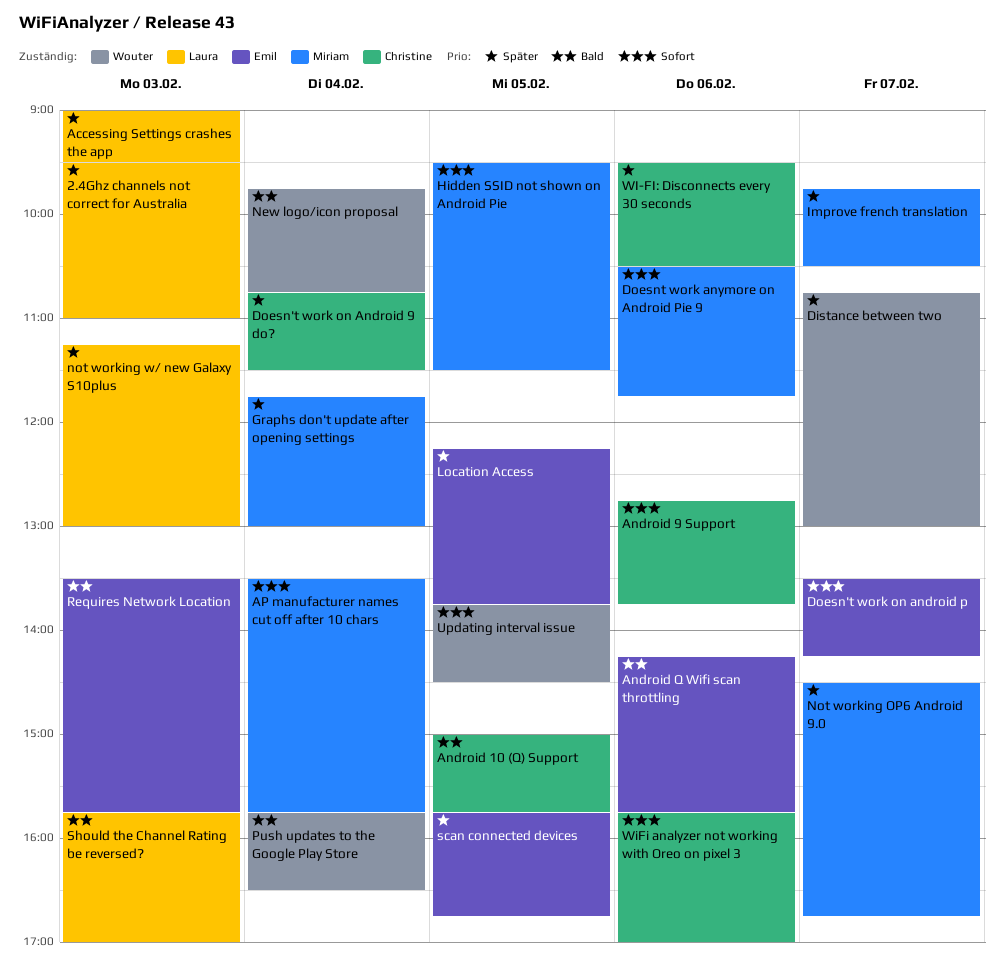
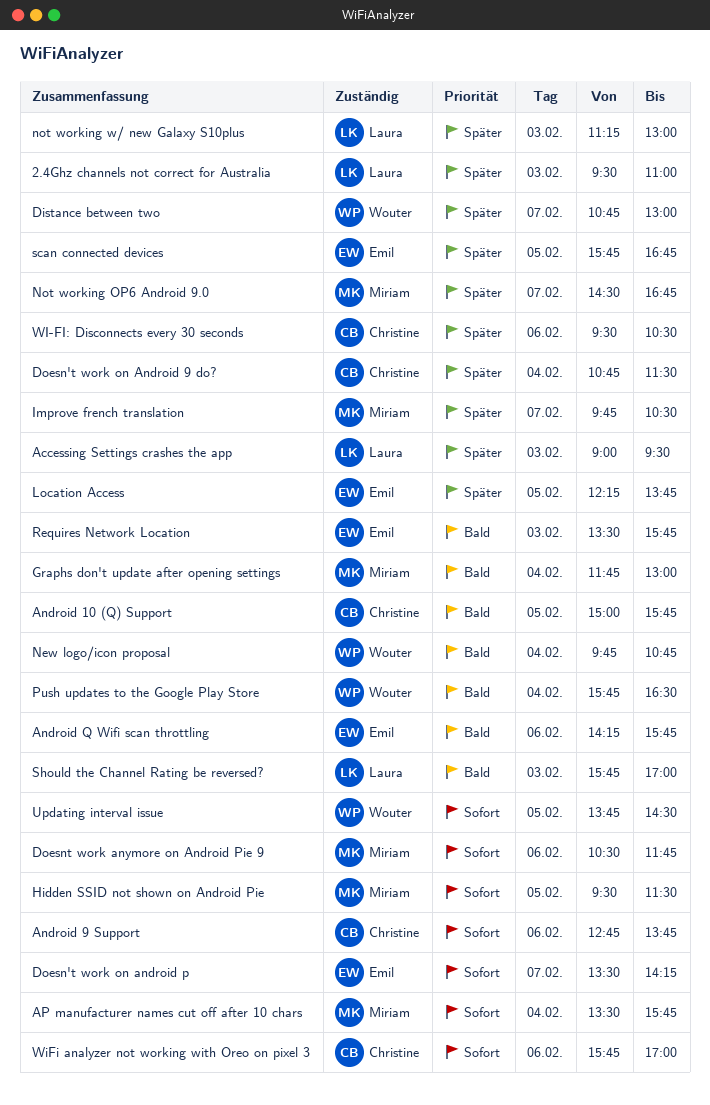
Graphs don't update after opening settings, priority: Später -> Bald

